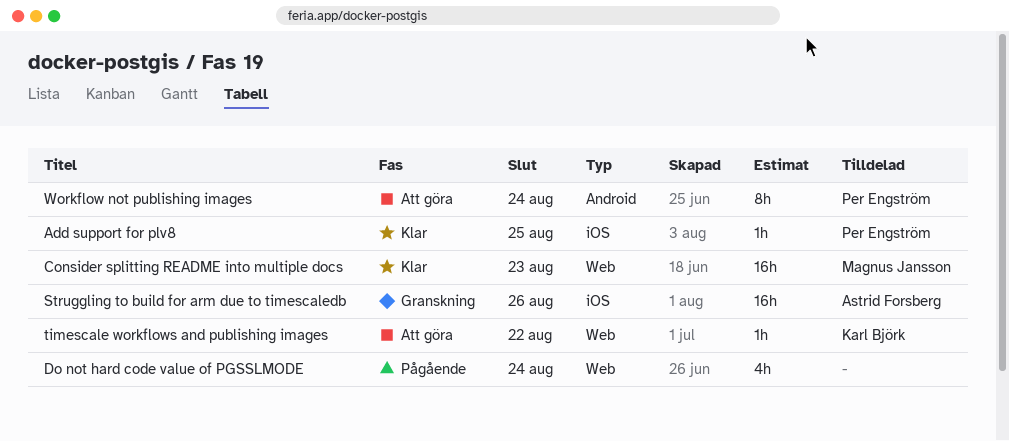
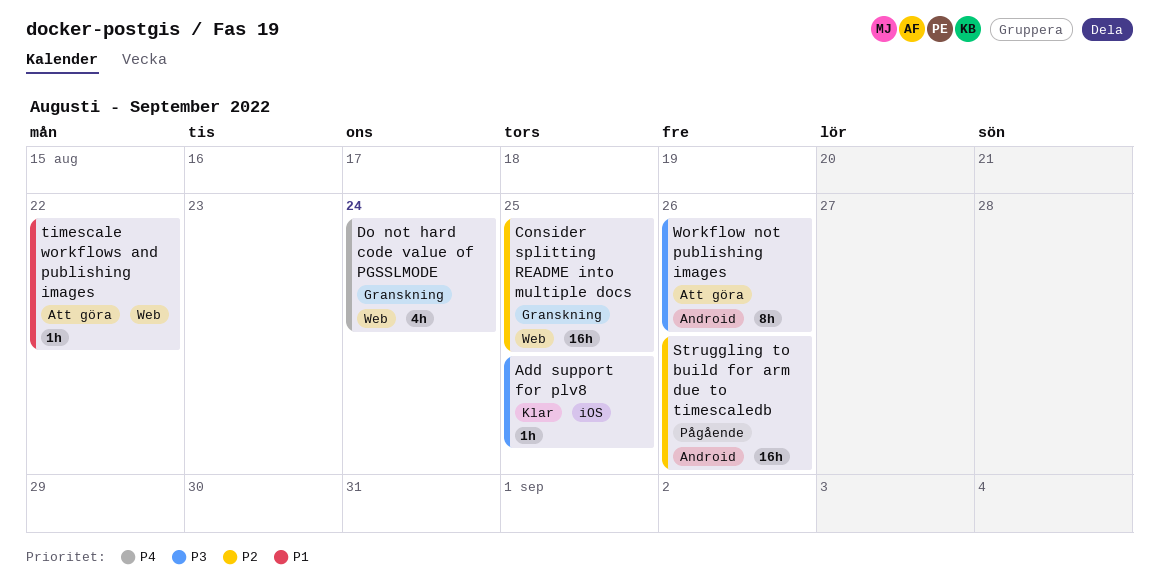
Consider splitting README into multiple docs, status: Klar -> Granskning
Consider splitting README into multiple docs, due: Aug 23 -> Aug 25
Do not hard code value of PGSSLMODE, status: Pågående -> Granskning
Struggling to build for arm due to timescaledb, status: Granskning -> Pågående
Struggling to build for arm due to timescaledb, label: iOS -> Android
Workflow not publishing images, due: Aug 24 -> Aug 26

